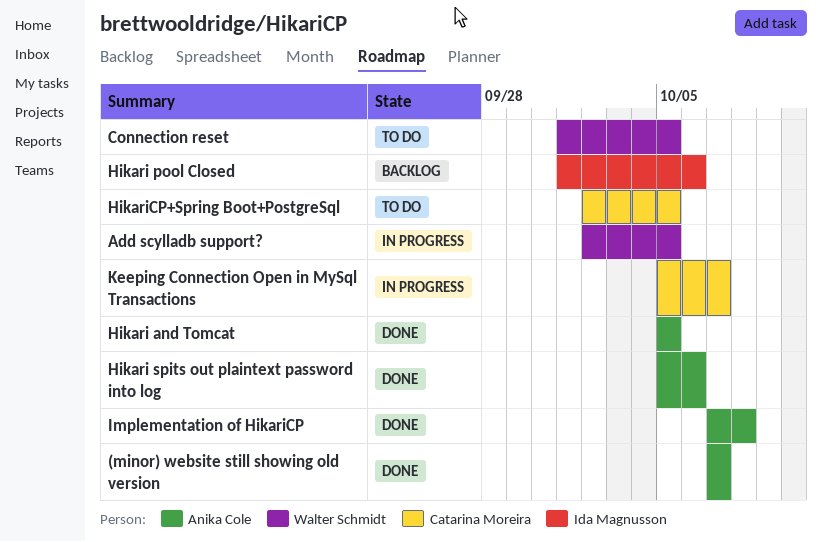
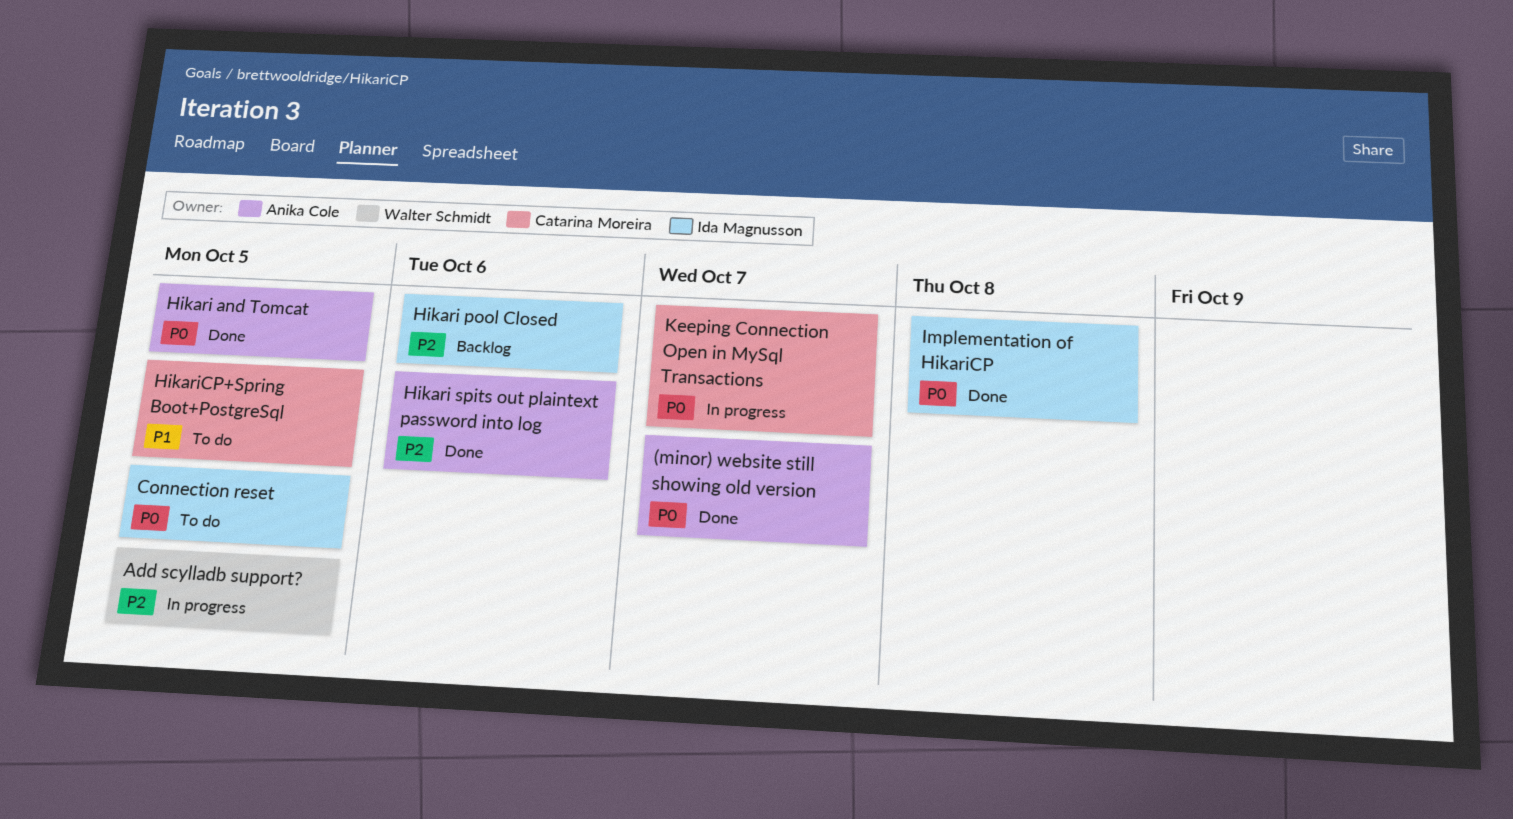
Connection reset, owner: Walter Schmidt -> Ida Magnusson
Implementation of HikariCP, owner: Anika Cole -> Ida Magnusson

